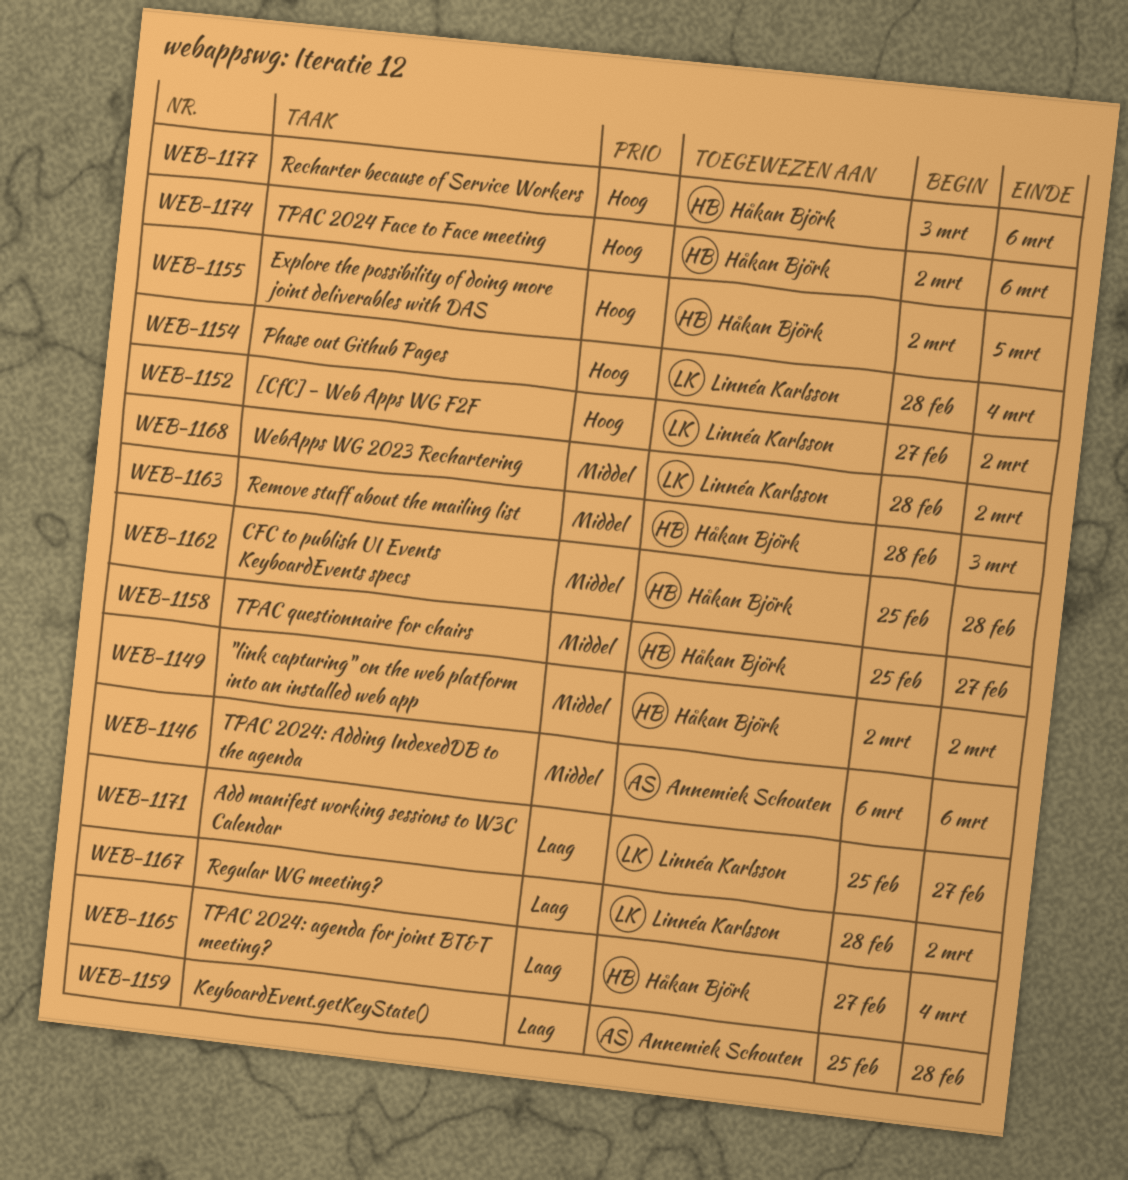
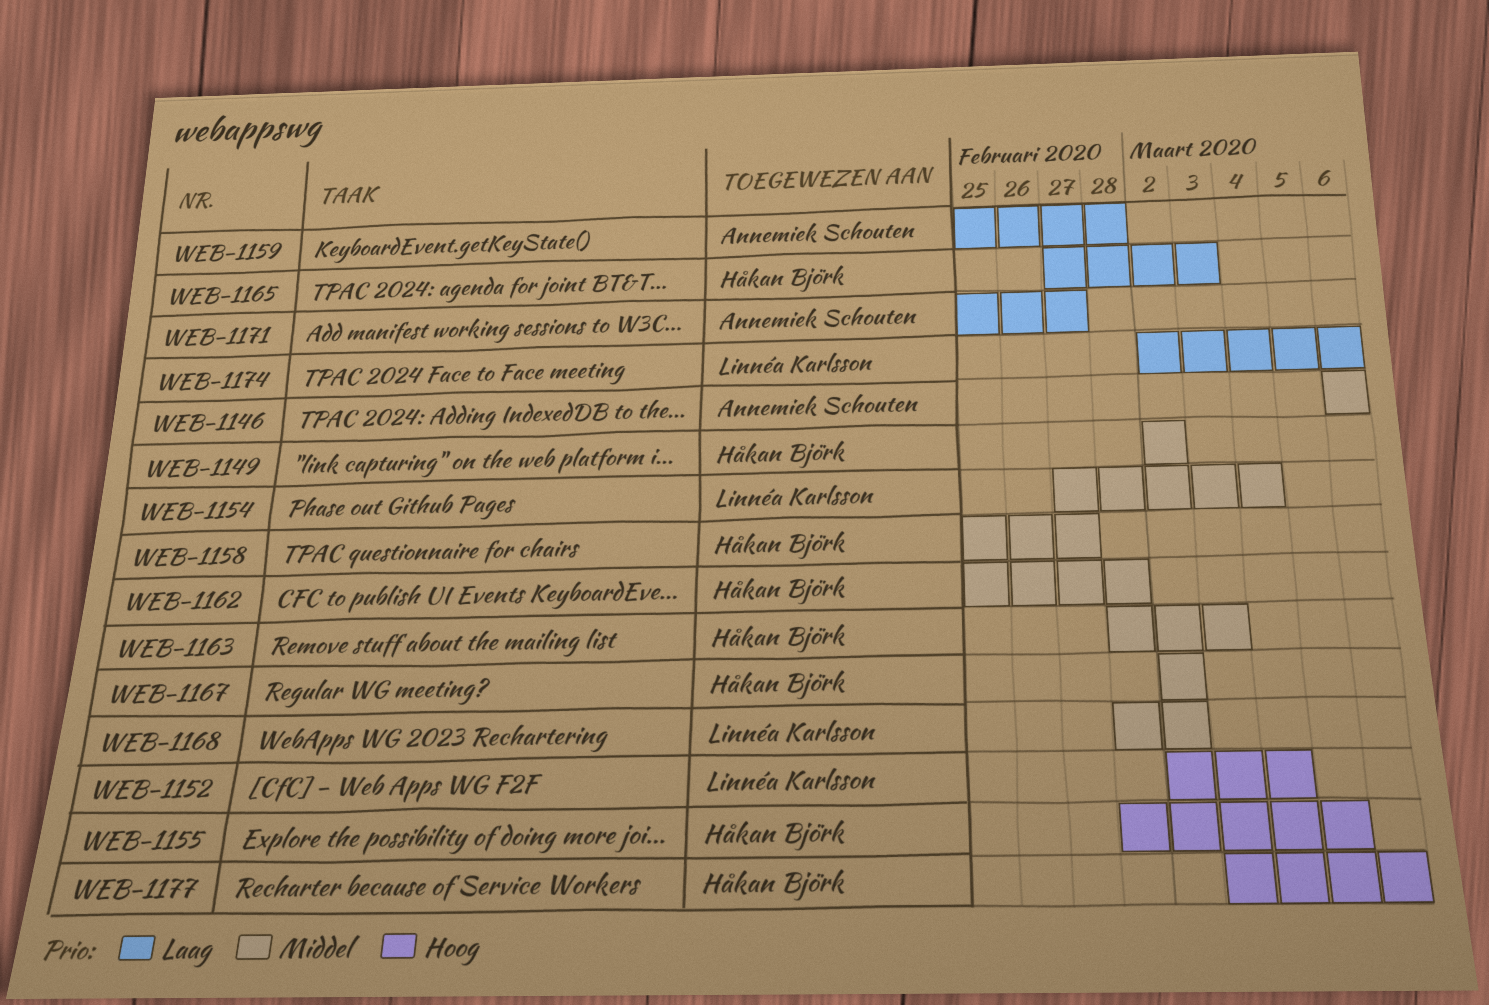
WEB-1152, start: Feb 27 -> Mar 2
WEB-1152, due: Mar 2 -> Mar 4
WEB-1154, priority: Hoog -> Middel
WEB-1154, start: Feb 28 -> Feb 27
WEB-1155, start: Mar 2 -> Feb 28
WEB-1165, due: Mar 4 -> Mar 3
WEB-1167, owner: Linnéa Karlsson -> Håkan Björk
WEB-1167, priority: Laag -> Middel
WEB-1167, start: Feb 28 -> Mar 2
WEB-1171, owner: Linnéa Karlsson -> Annemiek Schouten
WEB-1174, owner: Håkan Björk -> Linnéa Karlsson
WEB-1174, priority: Hoog -> Laag

